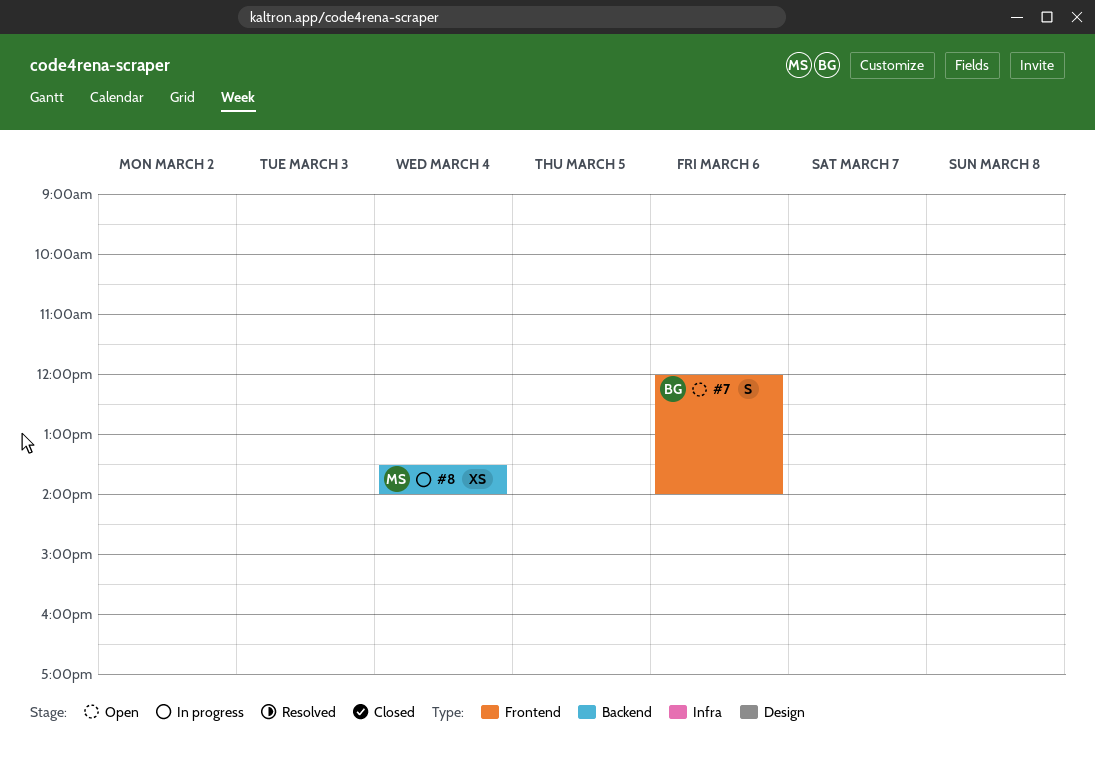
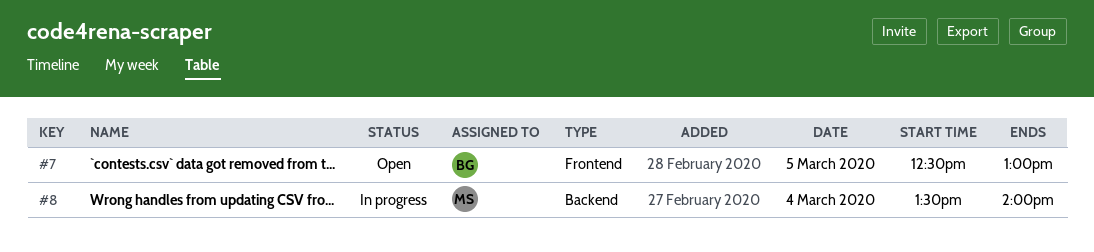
#7, day: Mar 6 -> Mar 5
#7, begins: 12:00 -> 12:30
#7, ends: 14:00 -> 13:00

